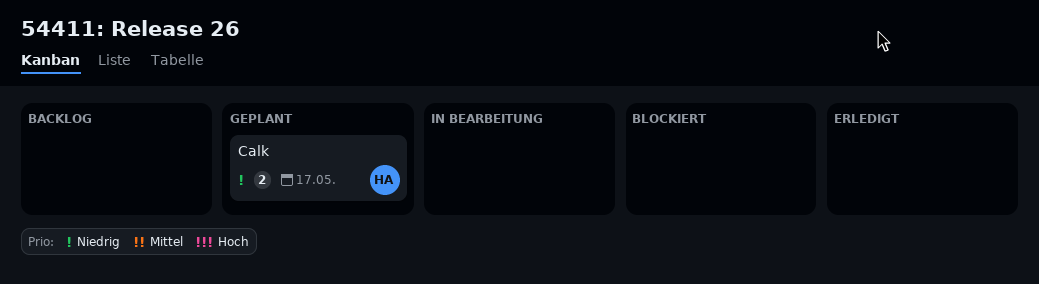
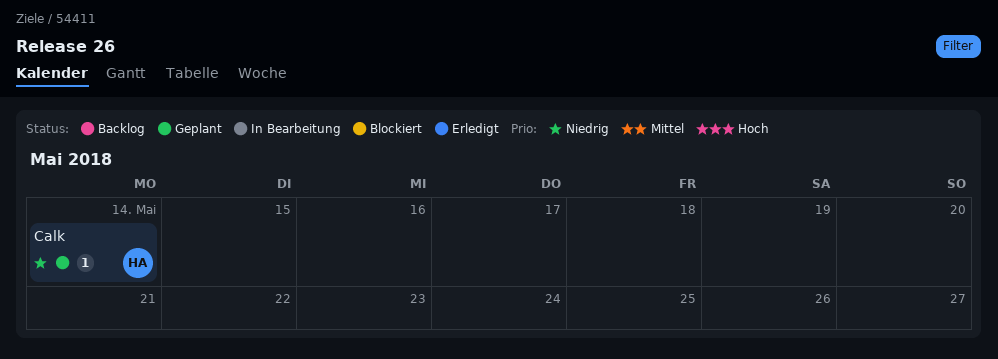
Calk, estimate: 2 -> 1
Calk, due: May 17 -> May 14

